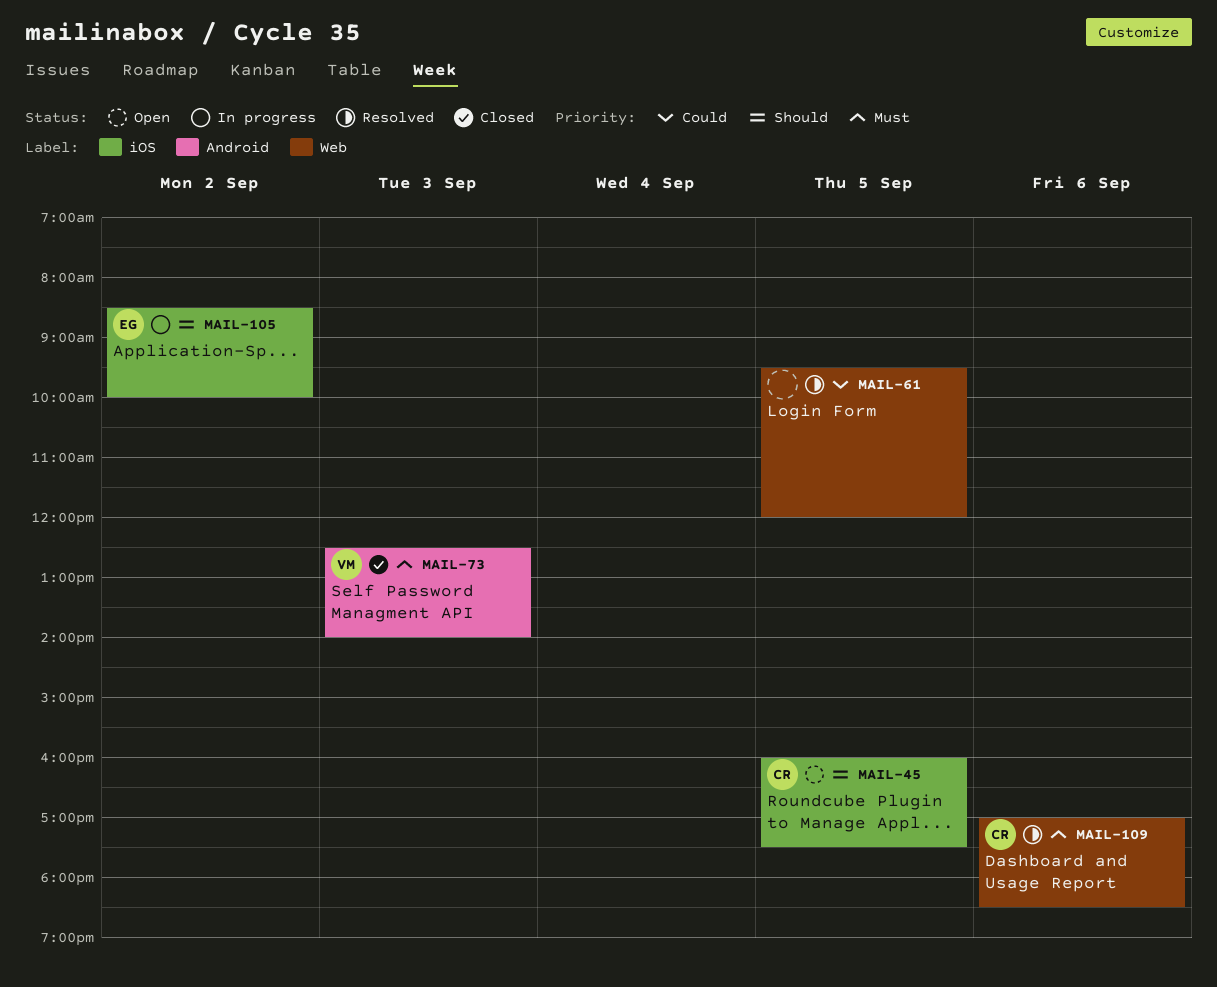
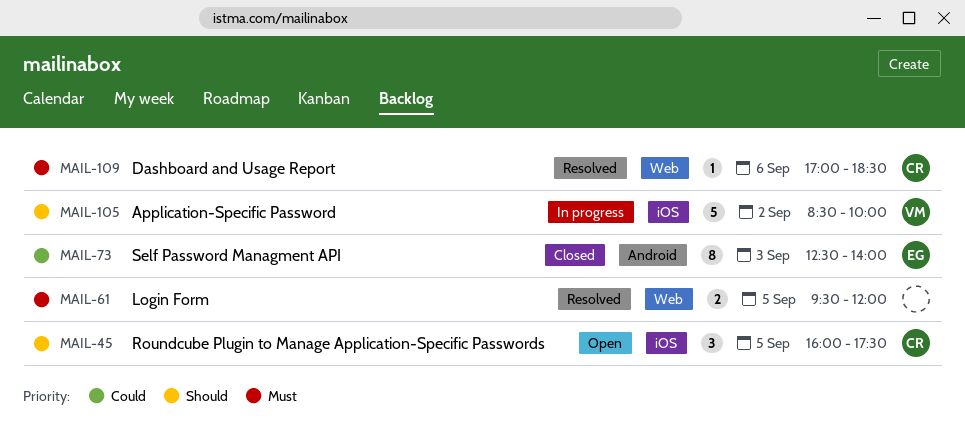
MAIL-61, priority: Could -> Must
MAIL-73, owner: VM -> EG
MAIL-73, priority: Must -> Could
MAIL-105, owner: EG -> VM

